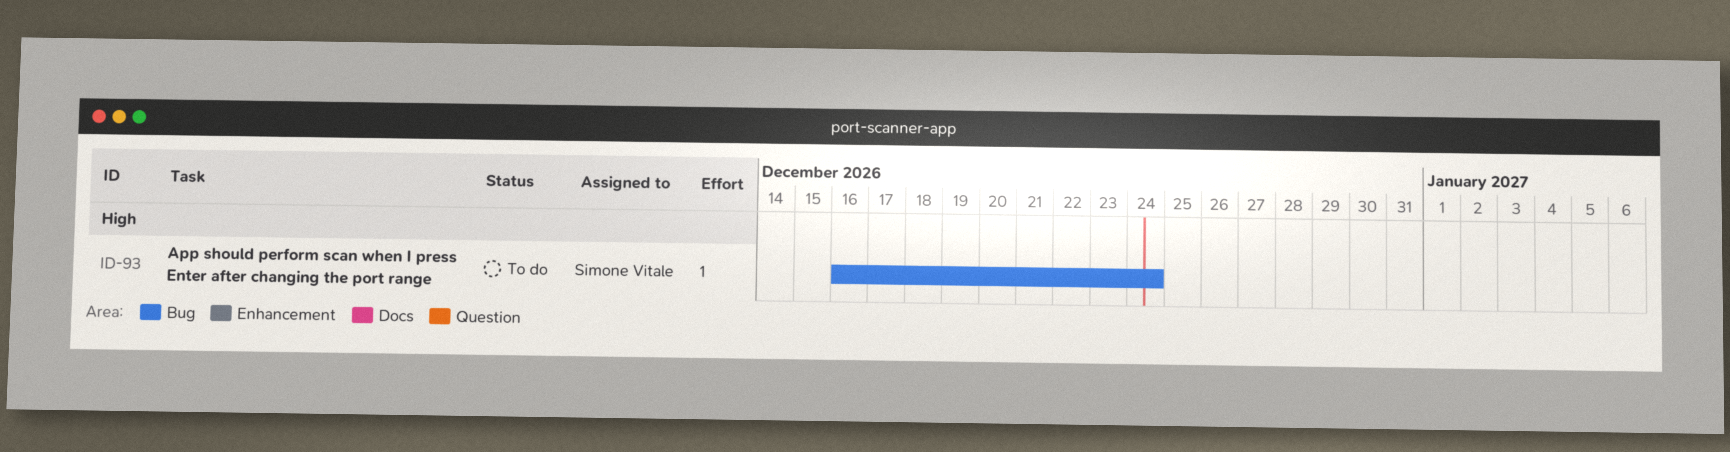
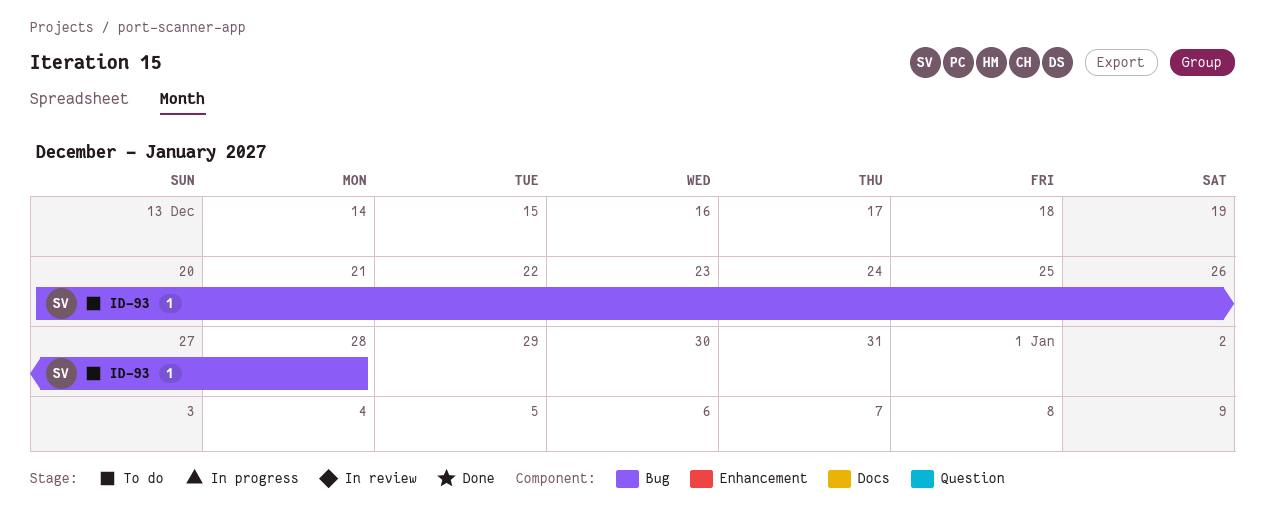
ID-93, start: Dec 16 -> Dec 20
ID-93, due: Dec 24 -> Dec 28

